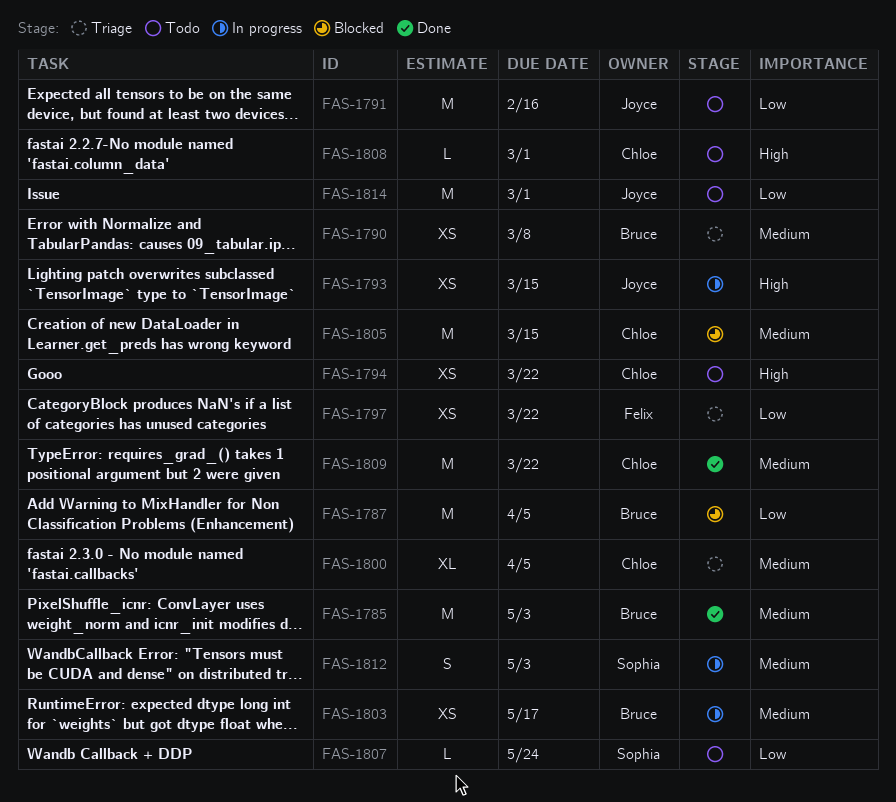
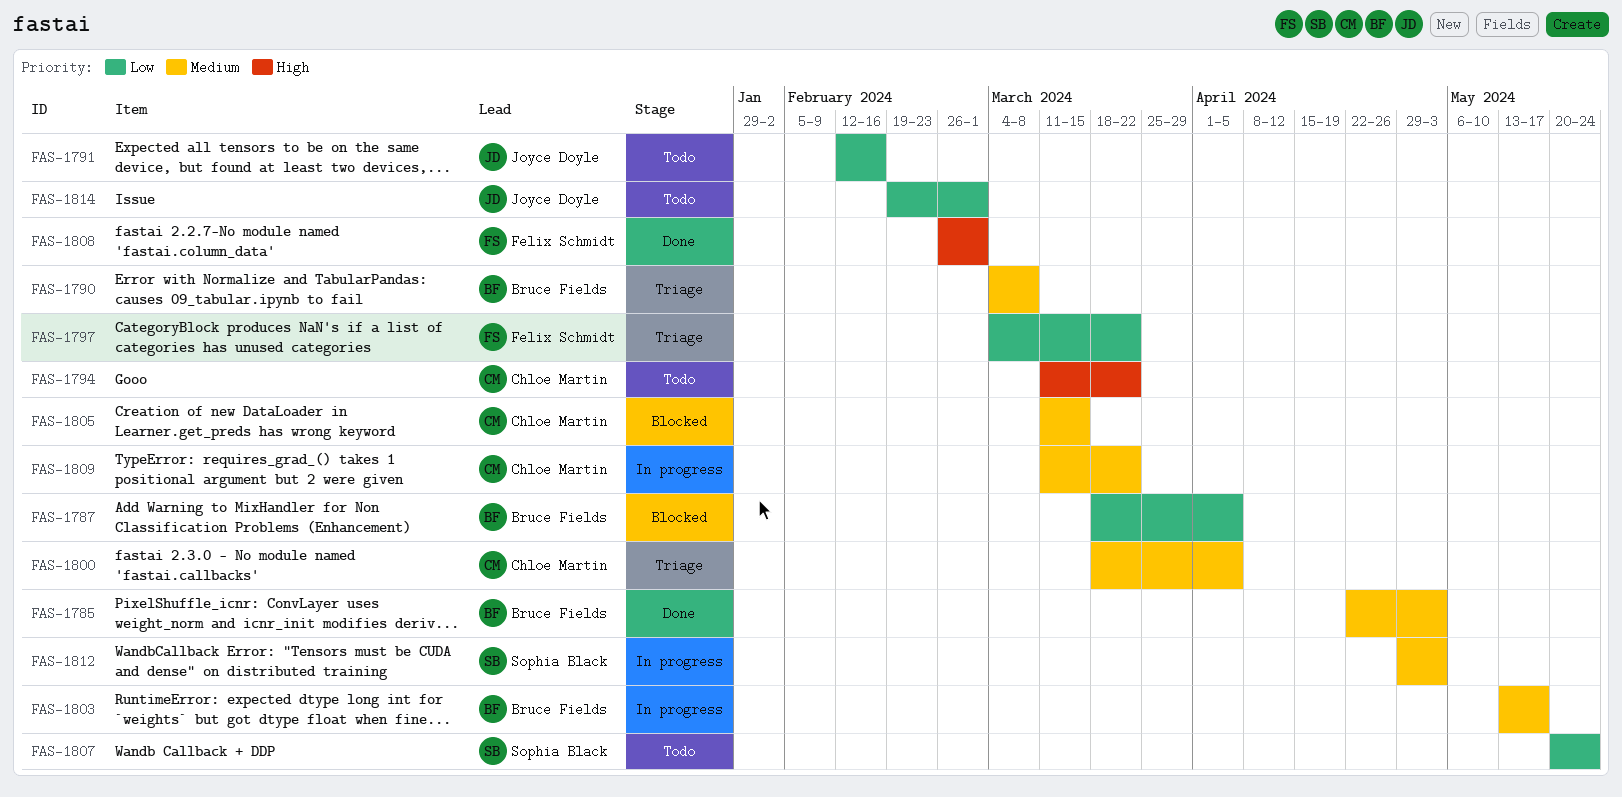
FAS-1793: present -> none
FAS-1808, status: Todo -> Done
FAS-1808, owner: Chloe Martin -> Felix Schmidt
FAS-1809, status: Done -> In progress

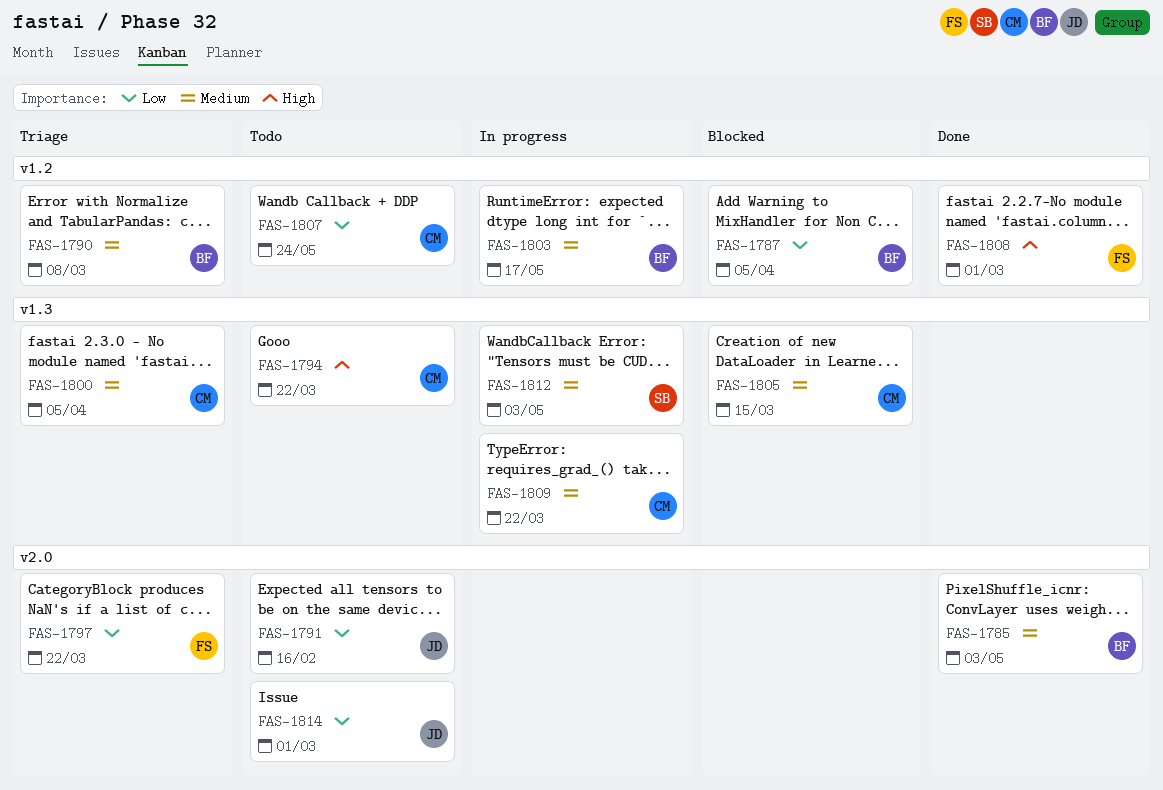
FAS-1807, owner: Sophia Black -> Chloe Martin

